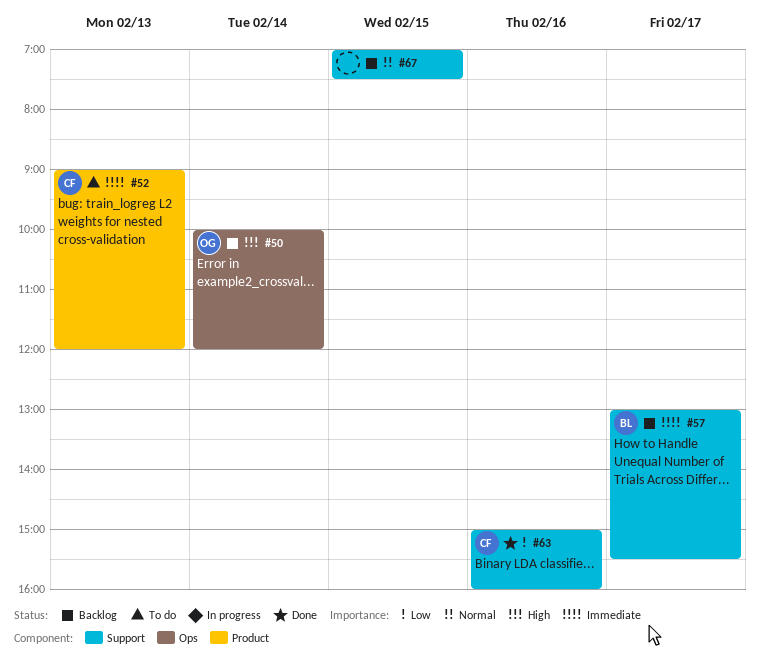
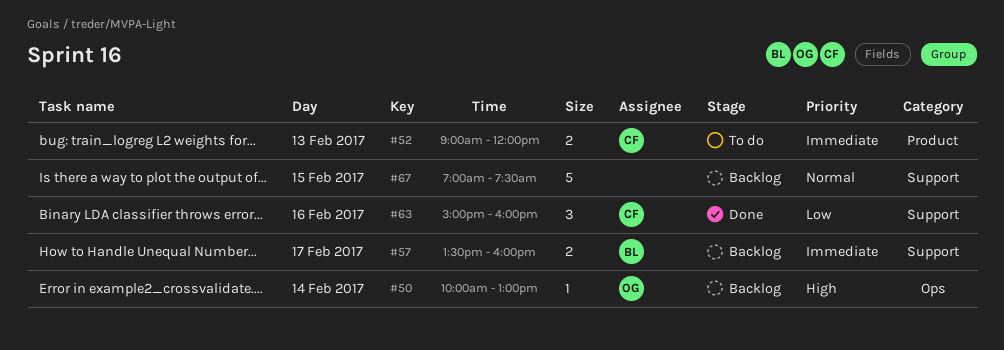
#50, ends: 12:00 -> 13:00
#57, begins: 13:00 -> 13:30
#57, ends: 15:30 -> 16:00

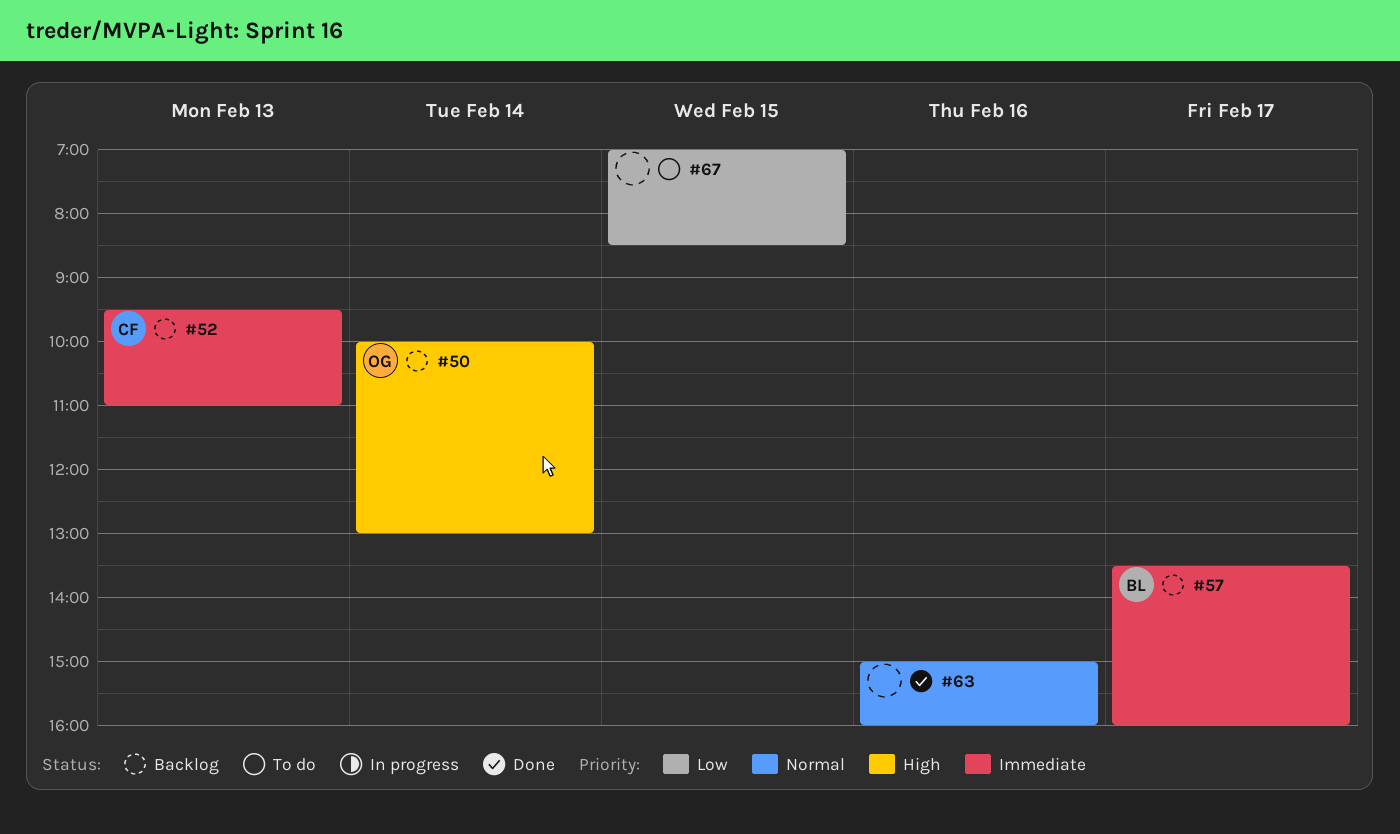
#52, status: To do -> Backlog
#52, begins: 09:00 -> 09:30
#52, ends: 12:00 -> 11:00
#63, owner: CF -> none
#63, priority: Low -> Normal
#67, status: Backlog -> To do
#67, priority: Normal -> Low
#67, ends: 07:30 -> 08:30

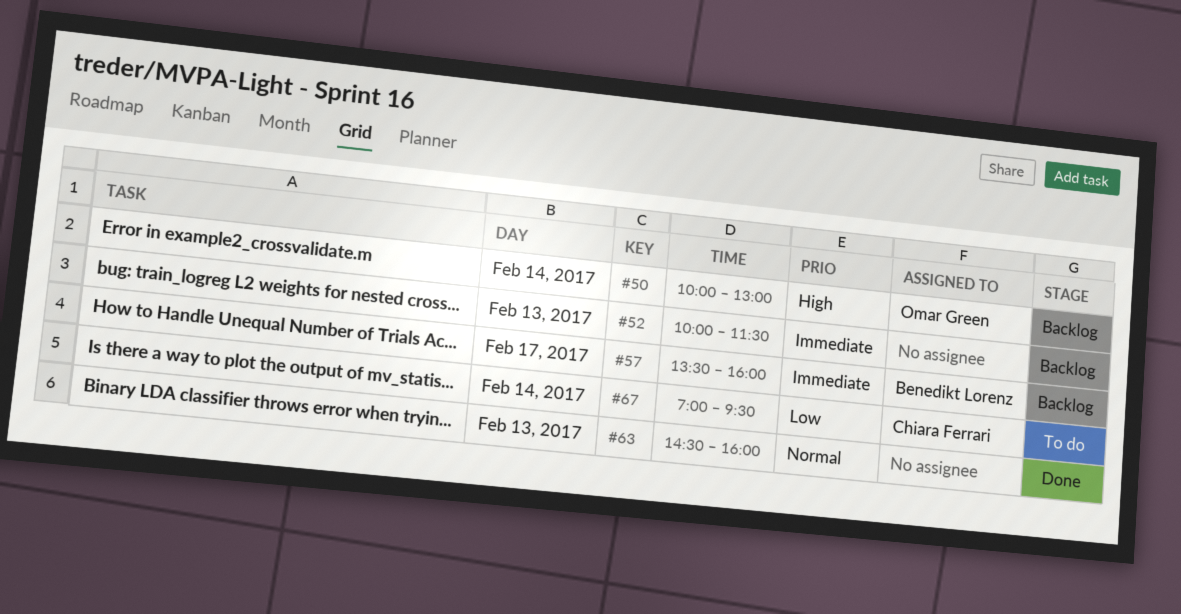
#52, owner: Chiara Ferrari -> none
#52, begins: 09:30 -> 10:00
#52, ends: 11:00 -> 11:30
#63, day: Feb 16 -> Feb 13
#63, begins: 15:00 -> 14:30
#67, owner: none -> Chiara Ferrari
#67, day: Feb 15 -> Feb 14
#67, ends: 08:30 -> 09:30

